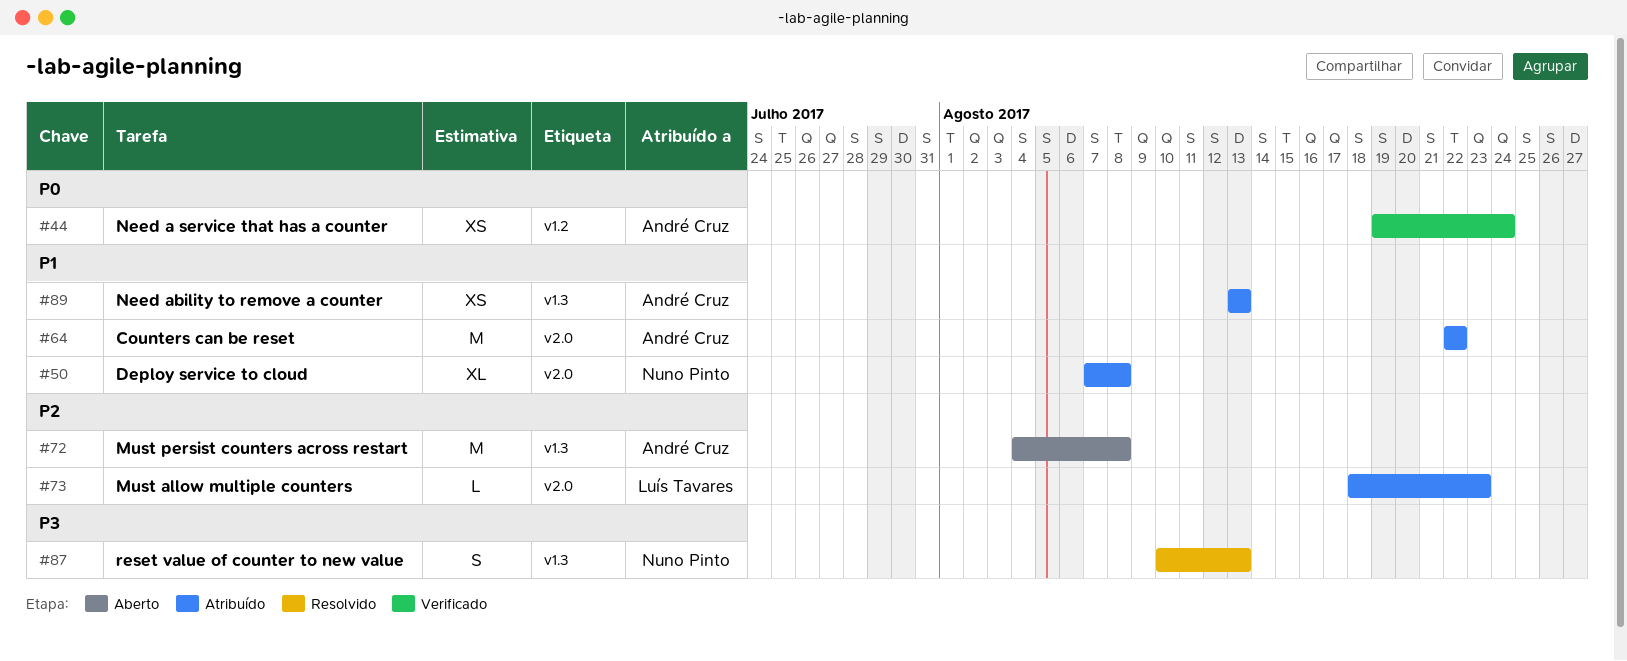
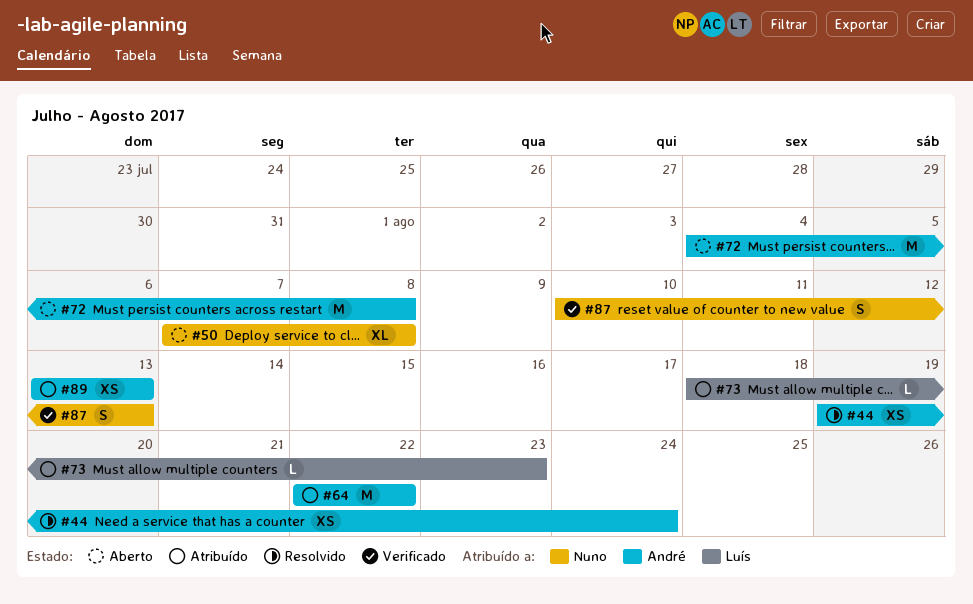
#44, status: Verificado -> Resolvido
#50, status: Atribuído -> Aberto
#87, status: Resolvido -> Verificado

